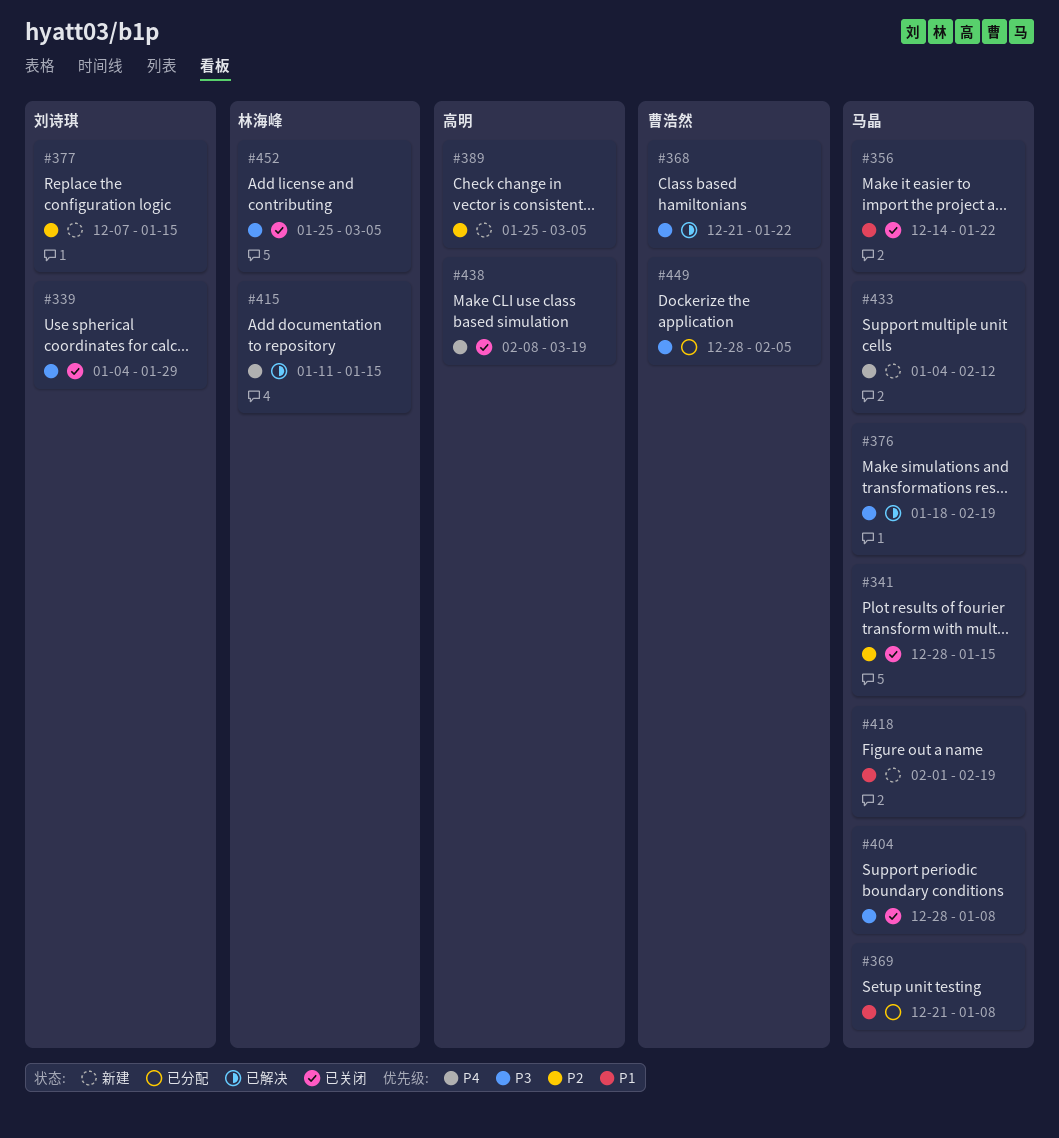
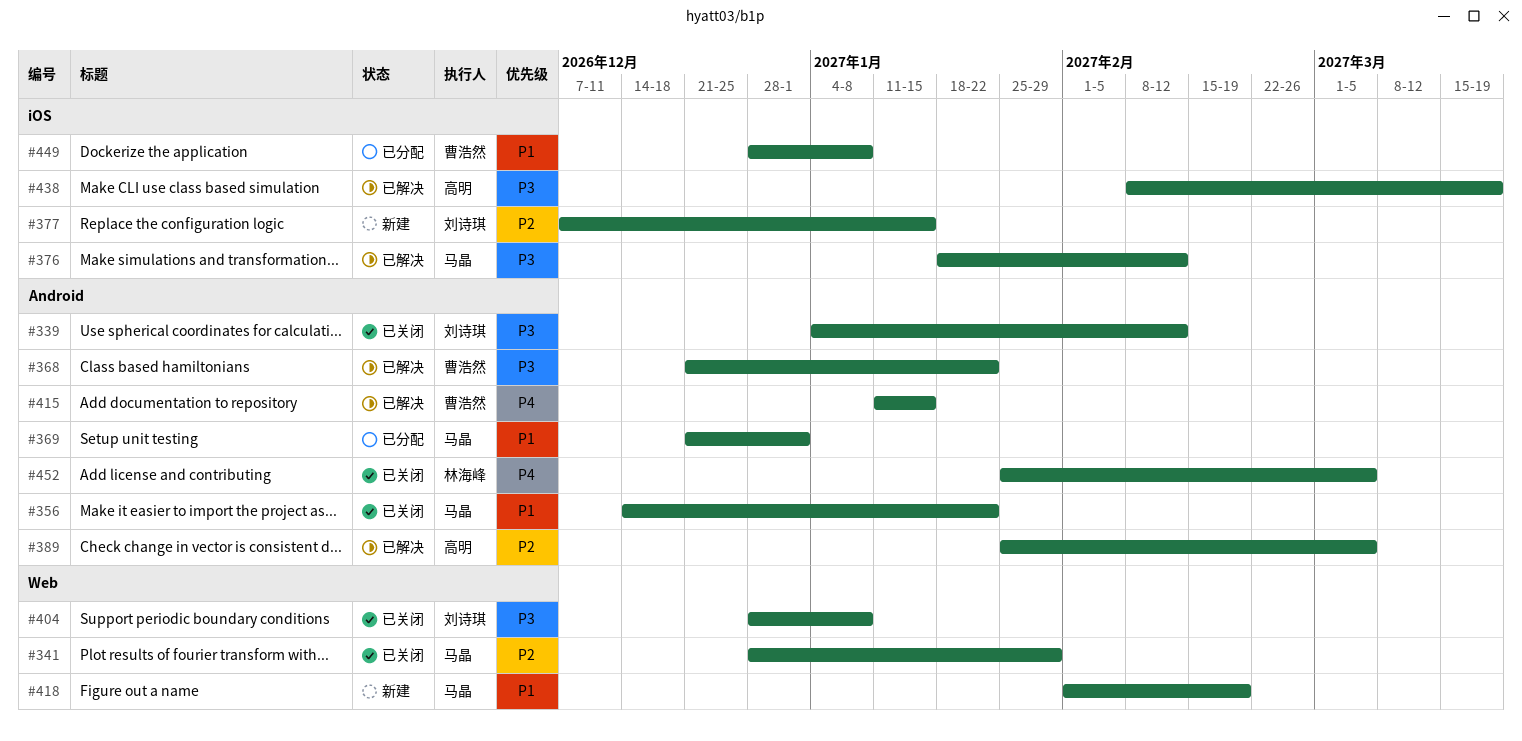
#339, due: Jan 29 -> Feb 12
#341, due: Jan 15 -> Jan 29
#369, due: Jan 8 -> Jan 1
#376, due: Feb 19 -> Feb 12
#389, status: 新建 -> 已解决
#404, owner: 马晶 -> 刘诗琪
#415, owner: 林海峰 -> 曹浩然
#433: present -> none
#438, status: 已关闭 -> 已解决
#438, priority: P4 -> P3
#449, priority: P3 -> P1
#449, due: Feb 5 -> Jan 8
#452, priority: P3 -> P4

